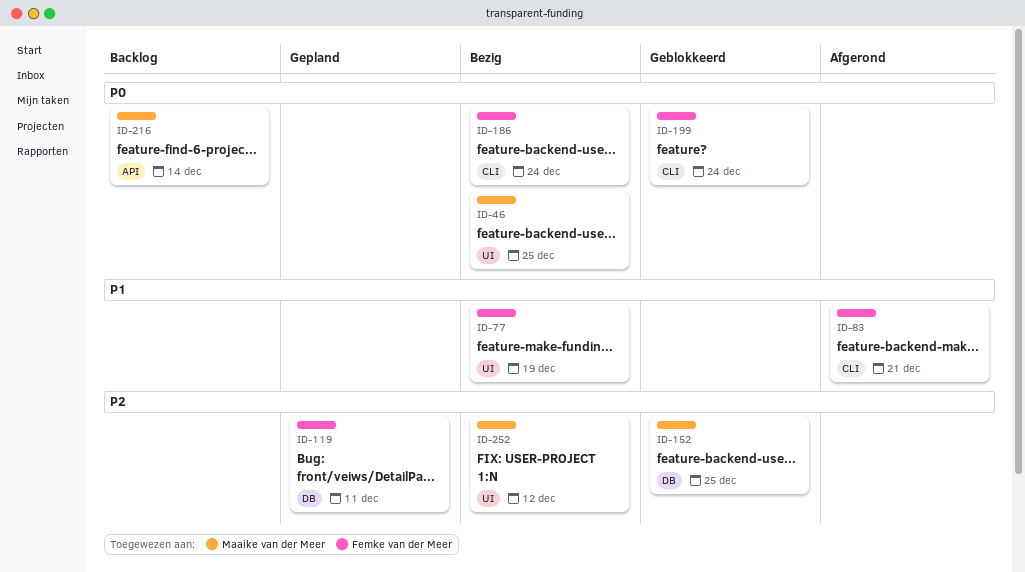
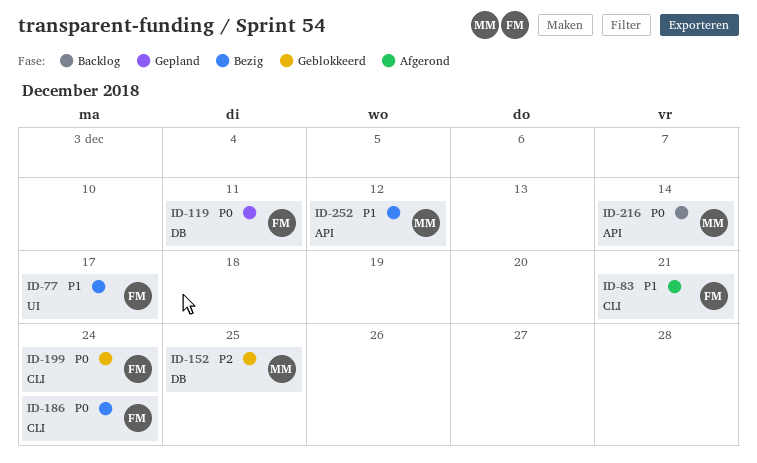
ID-46: present -> none
ID-77, due: Dec 19 -> Dec 17
ID-119, priority: P2 -> P0
ID-252, priority: P2 -> P1
ID-252, label: UI -> API

